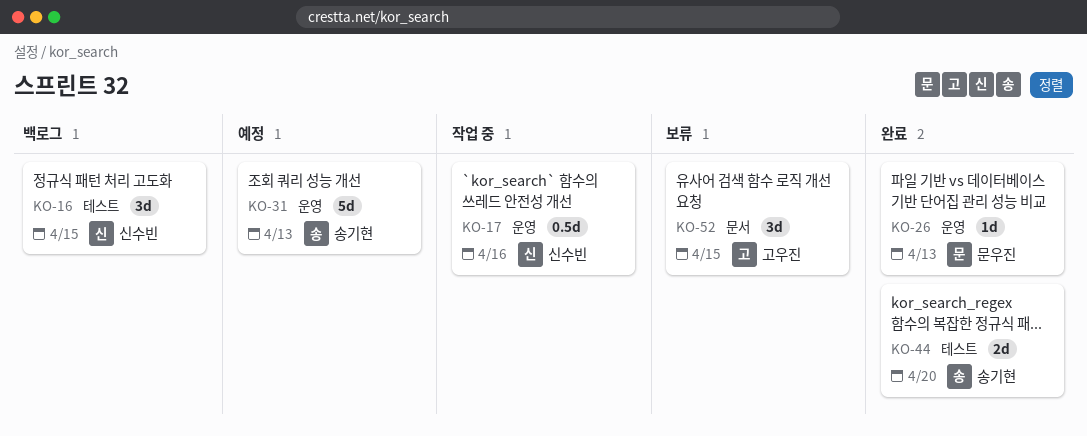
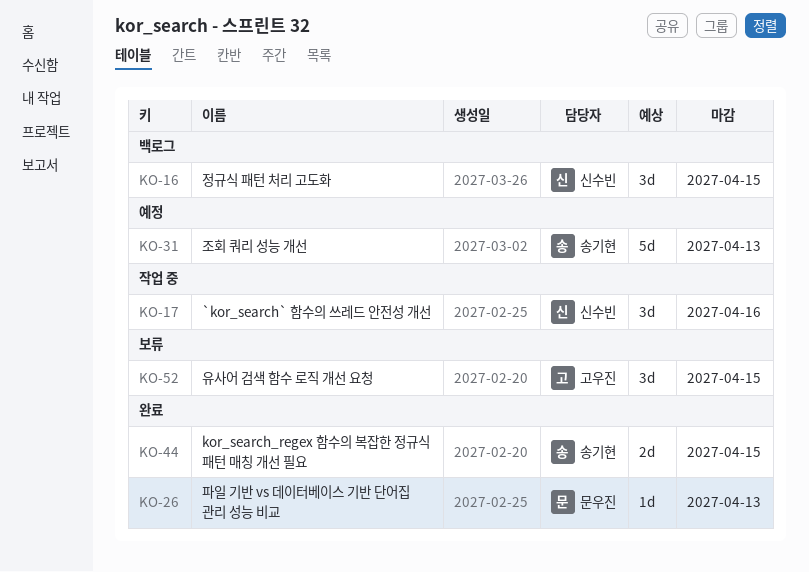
KO-17, estimate: 0.5d -> 3d
KO-44, due: Apr 20 -> Apr 15

